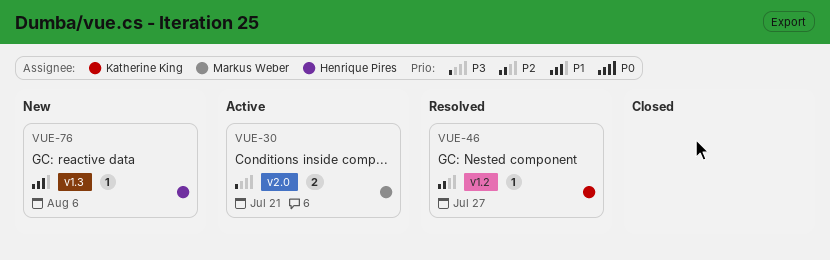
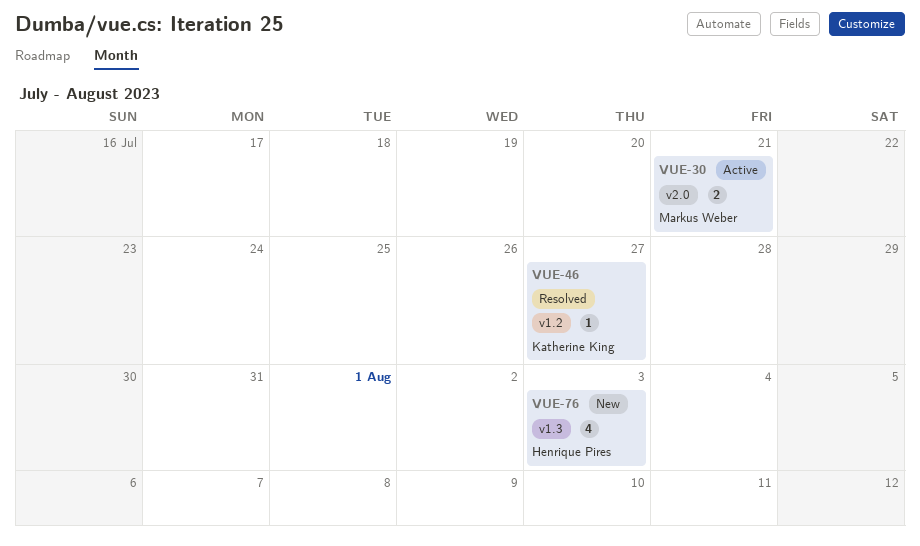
VUE-76, estimate: 1 -> 4
VUE-76, due: Aug 6 -> Aug 3

